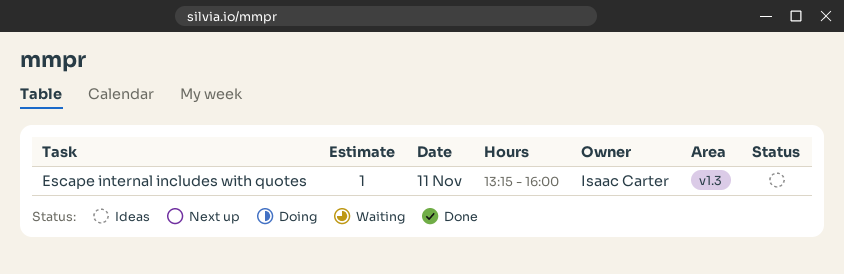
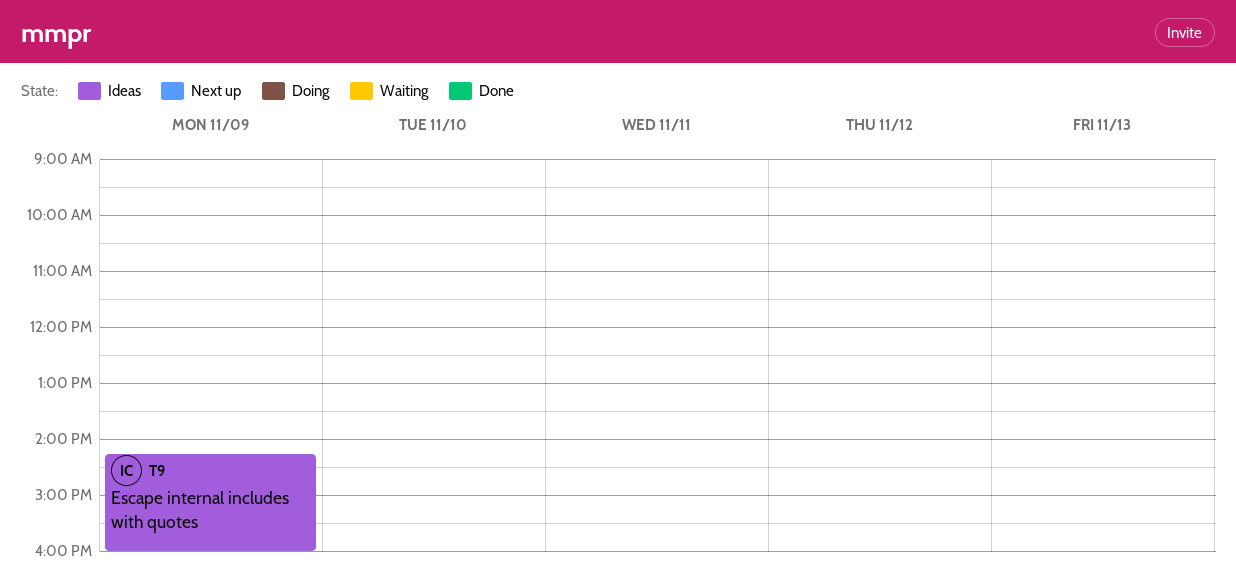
Escape internal includes with quotes, day: Nov 11 -> Nov 9
Escape internal includes with quotes, begins: 13:15 -> 14:15

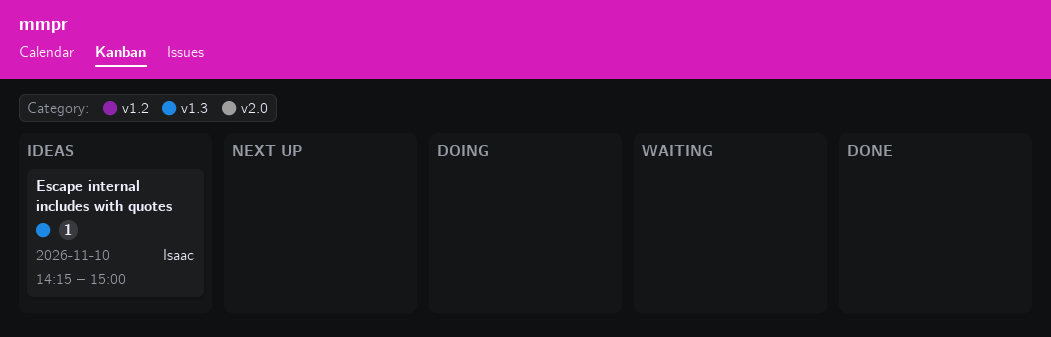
Escape internal includes with quotes, day: Nov 9 -> Nov 10
Escape internal includes with quotes, ends: 16:00 -> 15:00

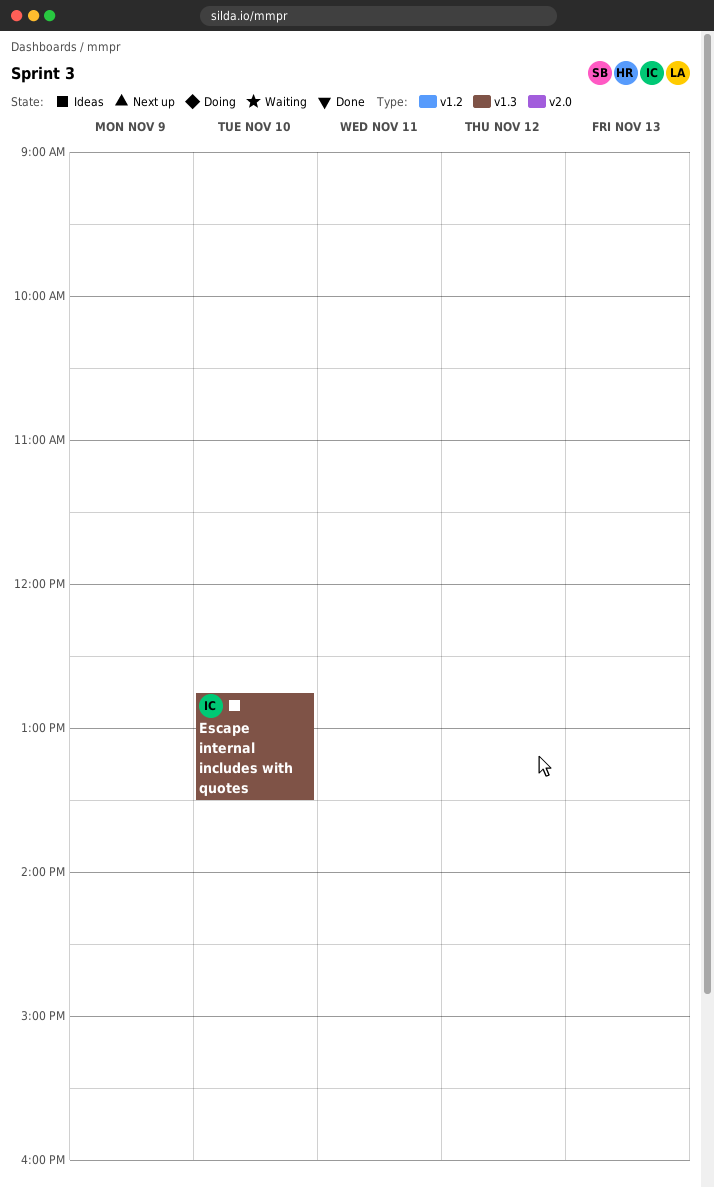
Escape internal includes with quotes, begins: 14:15 -> 12:45
Escape internal includes with quotes, ends: 15:00 -> 13:30

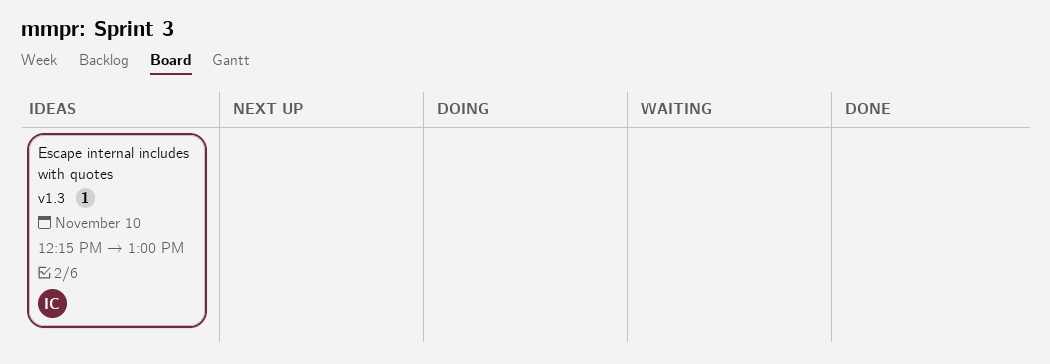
Escape internal includes with quotes, begins: 12:45 -> 12:15
Escape internal includes with quotes, ends: 13:30 -> 13:00

